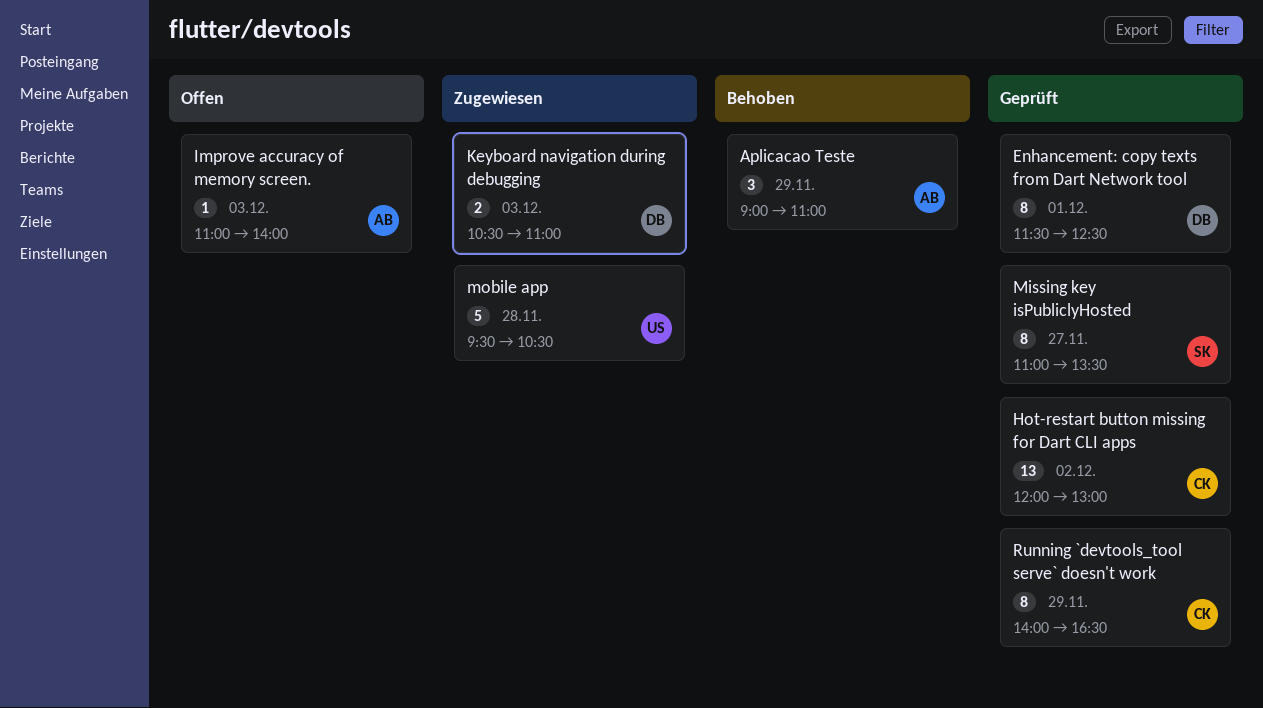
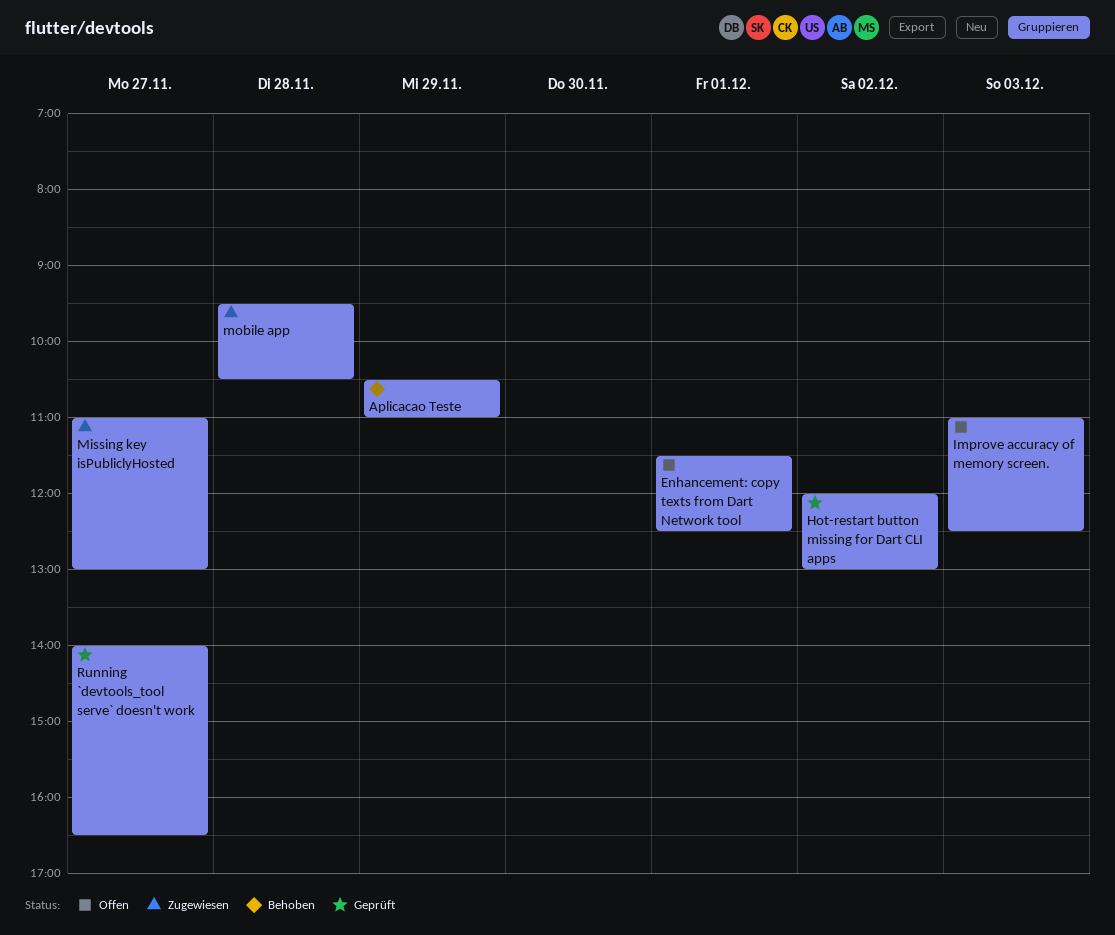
Aplicacao Teste, begins: 09:00 -> 10:30
Enhancement: copy texts from Dart Network tool, status: Geprüft -> Offen
Improve accuracy of memory screen., ends: 14:00 -> 12:30
Keyboard navigation during debugging: present -> none
Missing key isPubliclyHosted, status: Geprüft -> Zugewiesen
Missing key isPubliclyHosted, ends: 13:30 -> 13:00
Running `devtools_tool serve` doesn't work, day: Nov 29 -> Nov 27

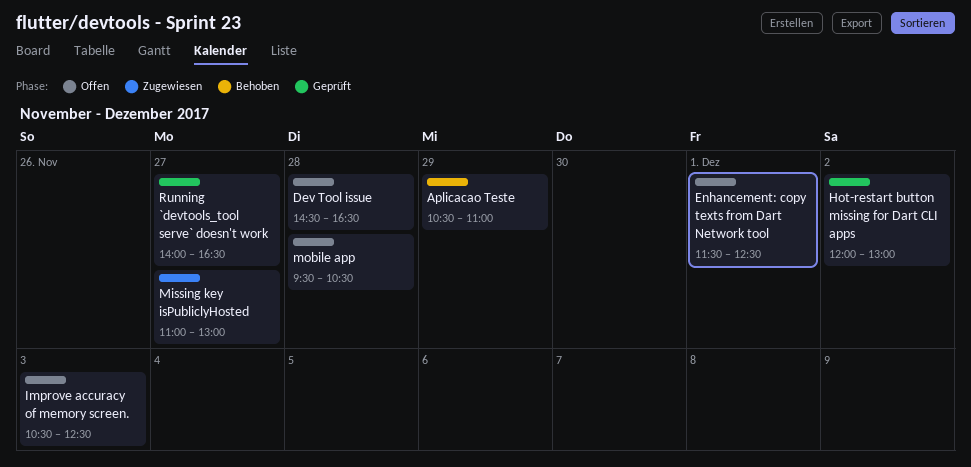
Dev Tool issue: none -> present
Improve accuracy of memory screen., begins: 11:00 -> 10:30
mobile app, status: Zugewiesen -> Offen

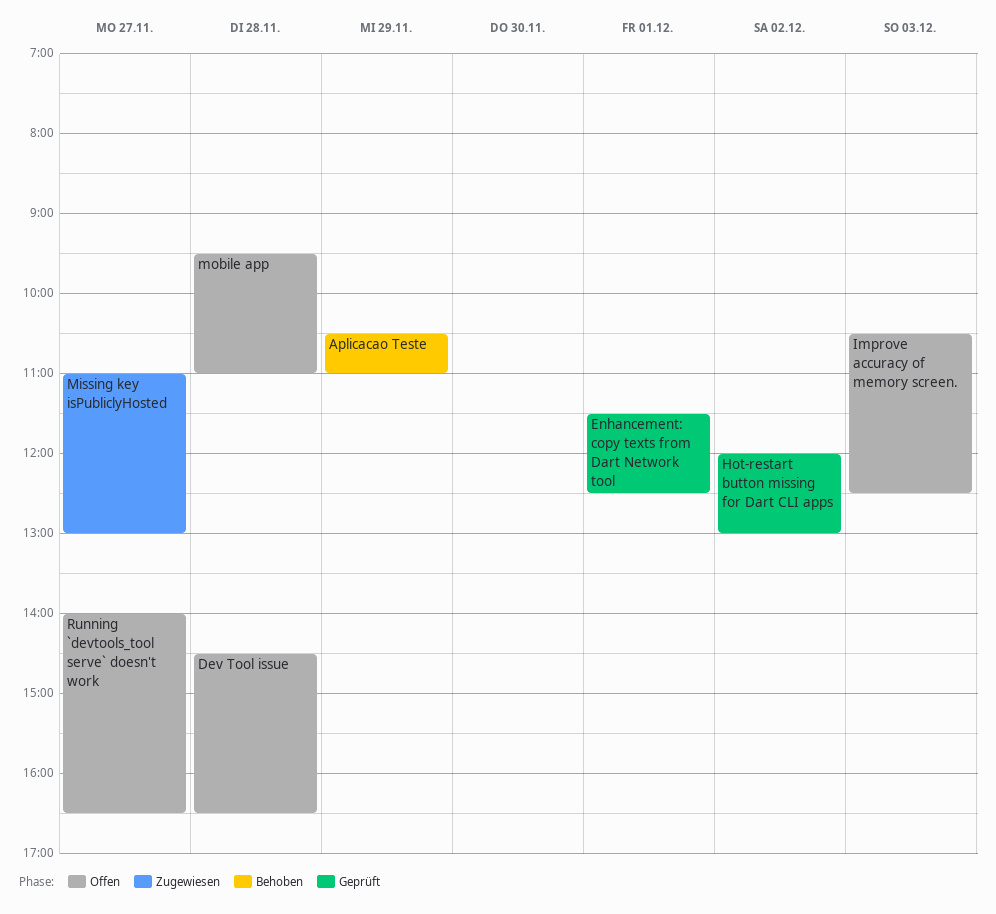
Enhancement: copy texts from Dart Network tool, status: Offen -> Geprüft
mobile app, ends: 10:30 -> 11:00
Running `devtools_tool serve` doesn't work, status: Geprüft -> Offen

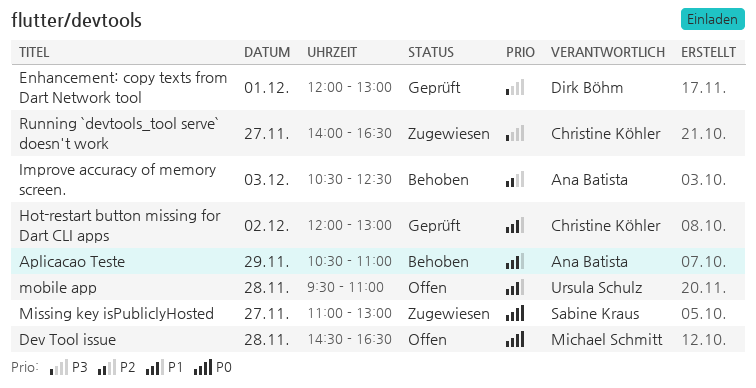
Enhancement: copy texts from Dart Network tool, begins: 11:30 -> 12:00
Enhancement: copy texts from Dart Network tool, ends: 12:30 -> 13:00
Improve accuracy of memory screen., status: Offen -> Behoben
Running `devtools_tool serve` doesn't work, status: Offen -> Zugewiesen

